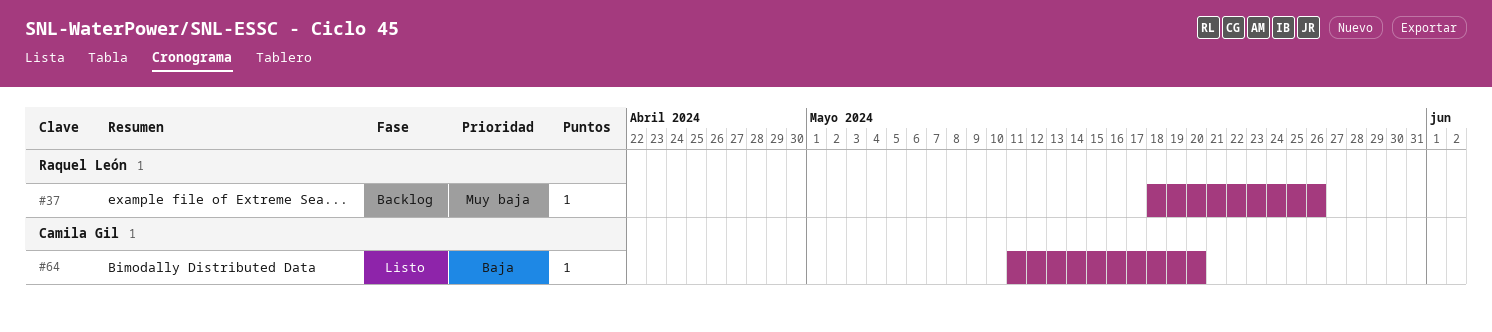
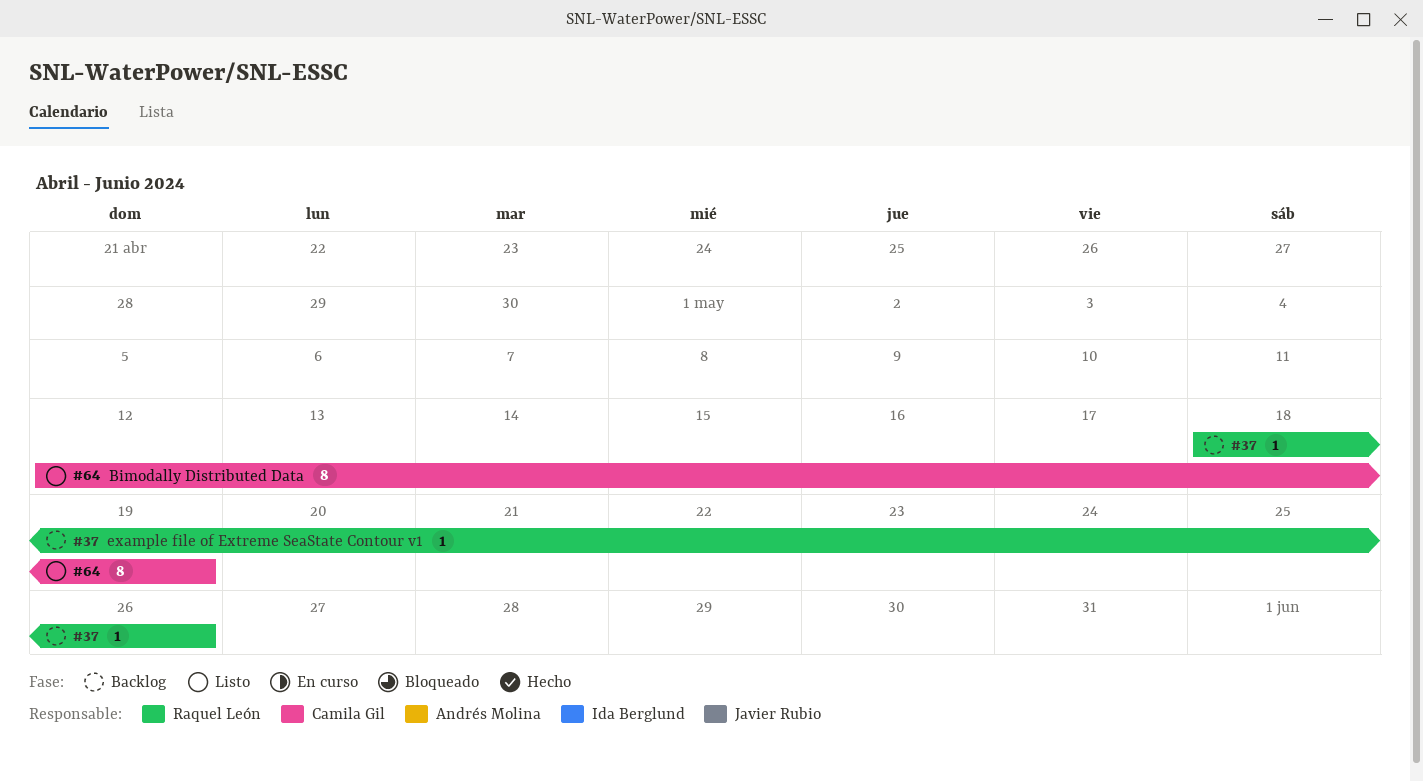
#64, estimate: 1 -> 8
#64, start: May 11 -> May 12
#64, due: May 20 -> May 19

